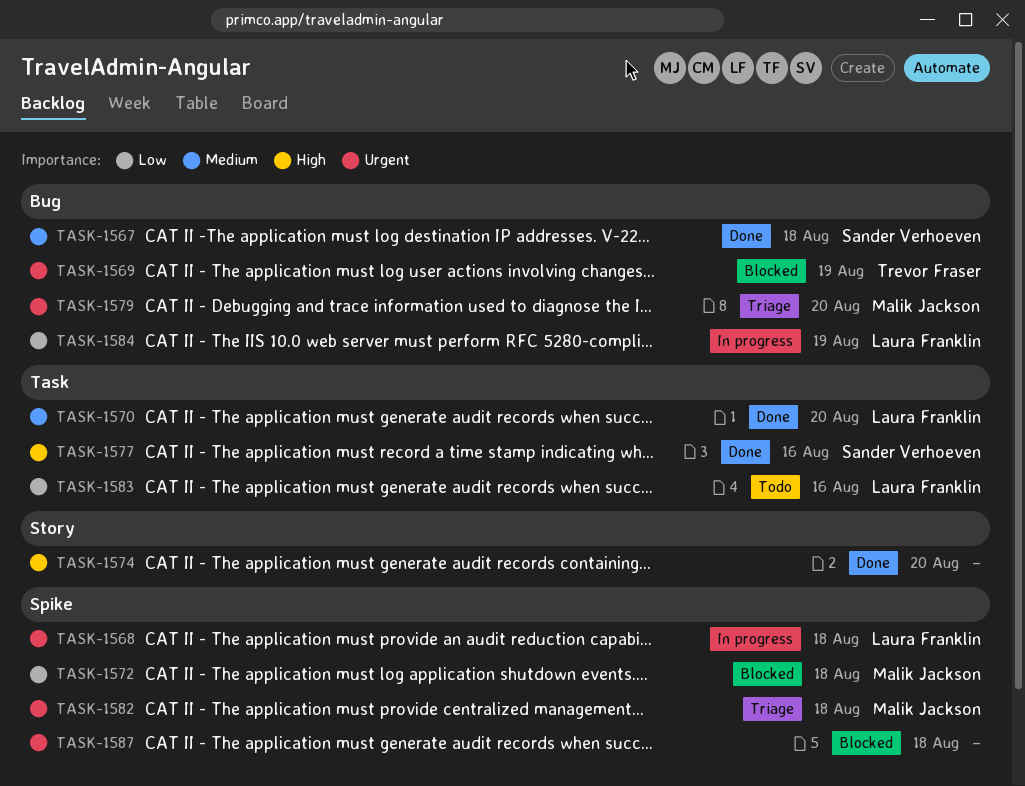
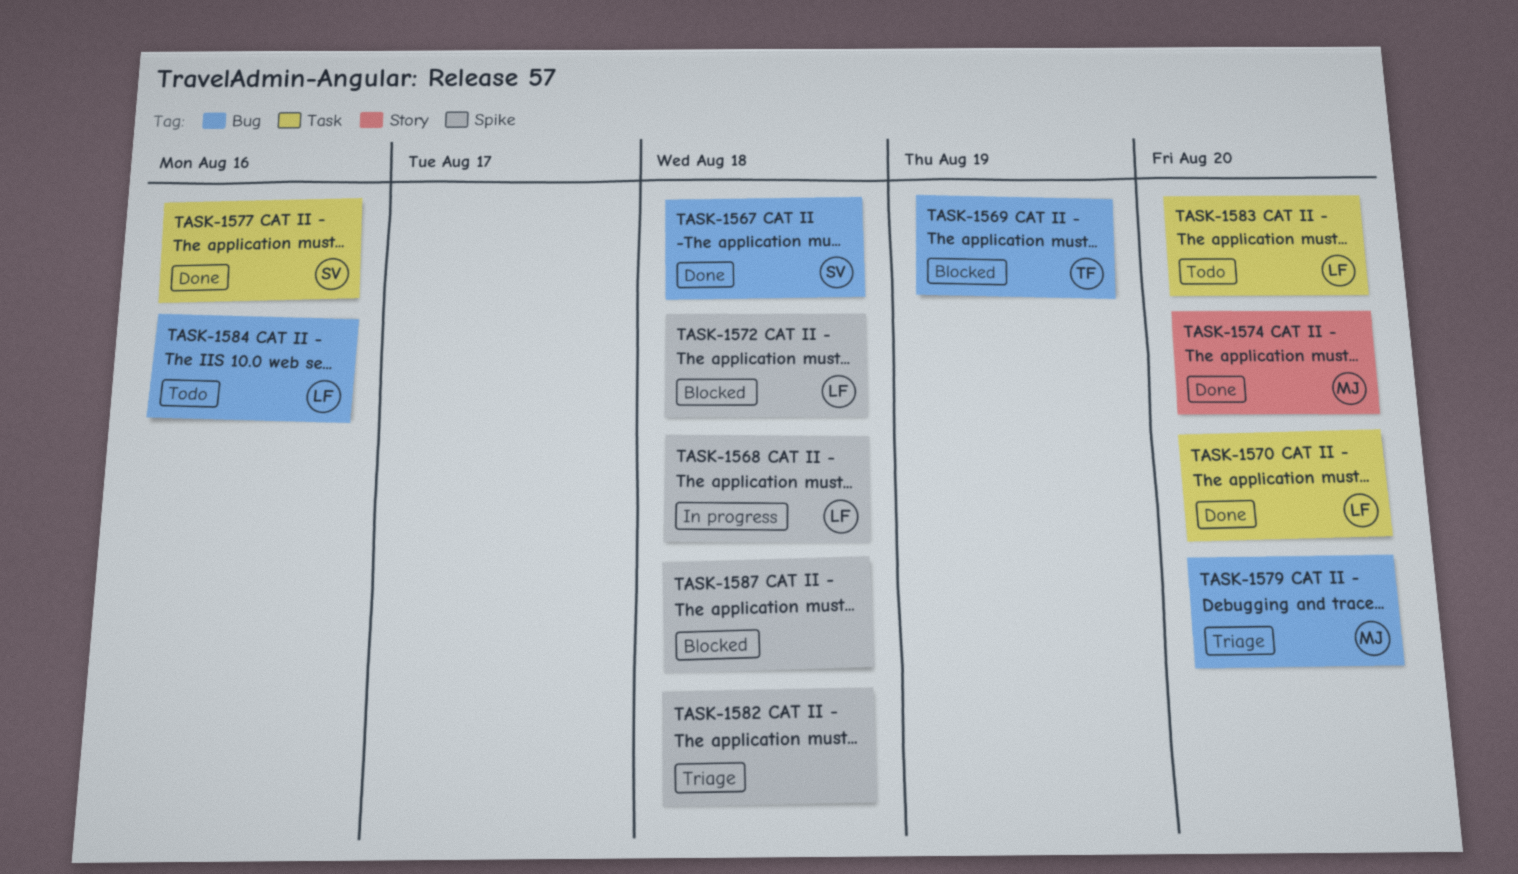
TASK-1572, owner: Malik Jackson -> Laura Franklin
TASK-1574, owner: none -> Malik Jackson
TASK-1582, owner: Malik Jackson -> none
TASK-1583, due: Aug 16 -> Aug 20
TASK-1584, status: In progress -> Todo
TASK-1584, due: Aug 19 -> Aug 16

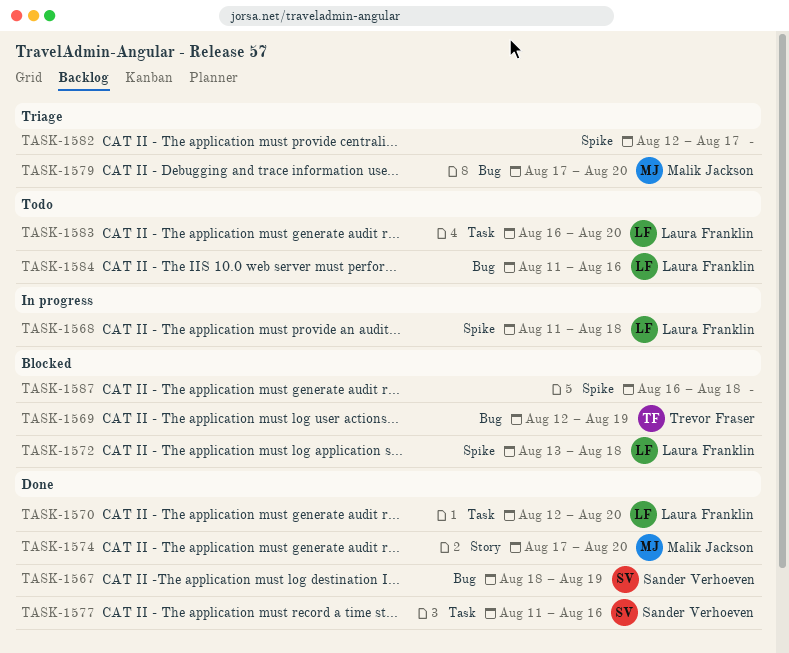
TASK-1567, due: Aug 18 -> Aug 19
TASK-1582, due: Aug 18 -> Aug 17

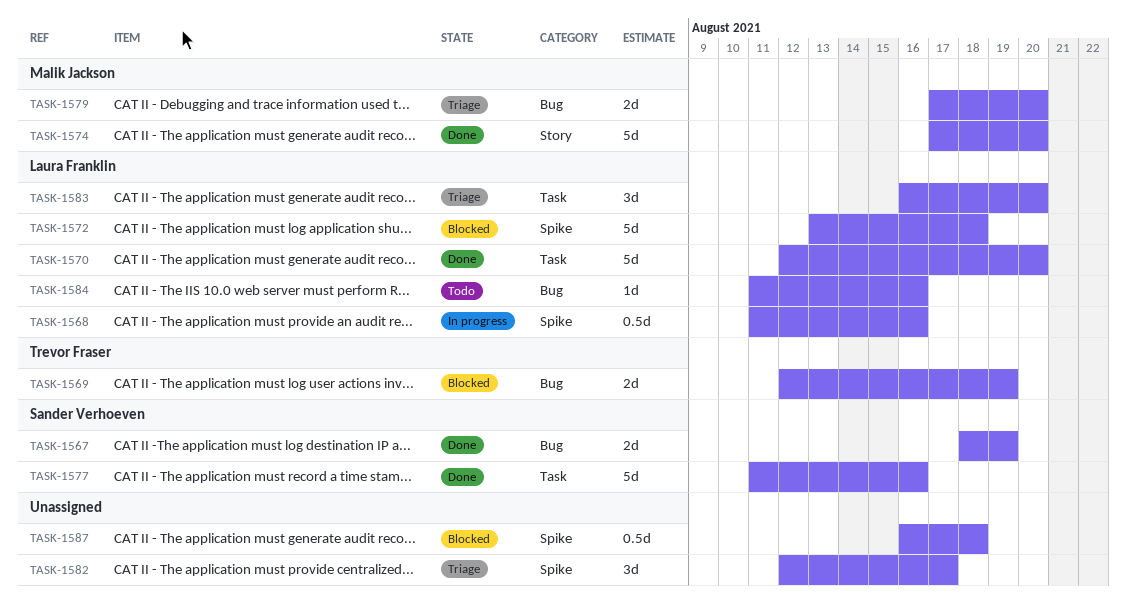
TASK-1568, due: Aug 18 -> Aug 16
TASK-1583, status: Todo -> Triage

